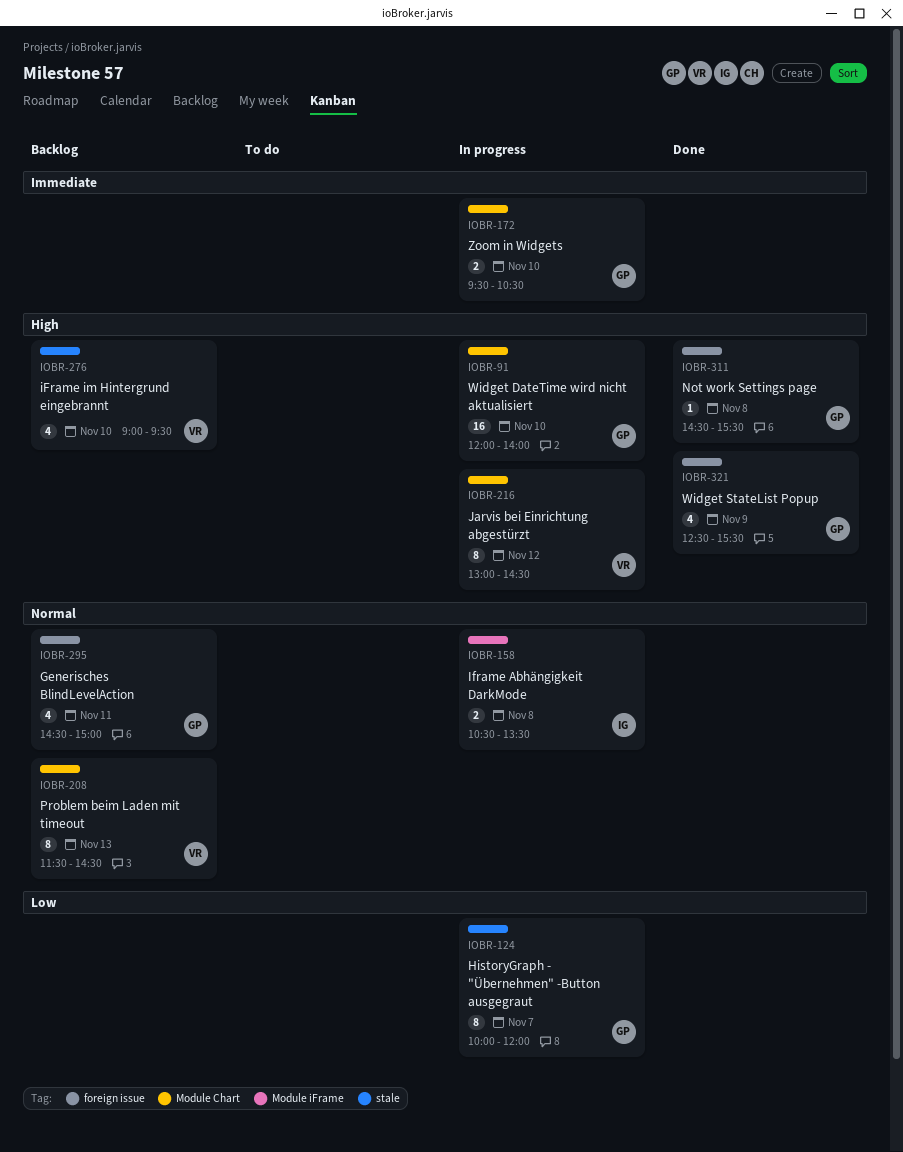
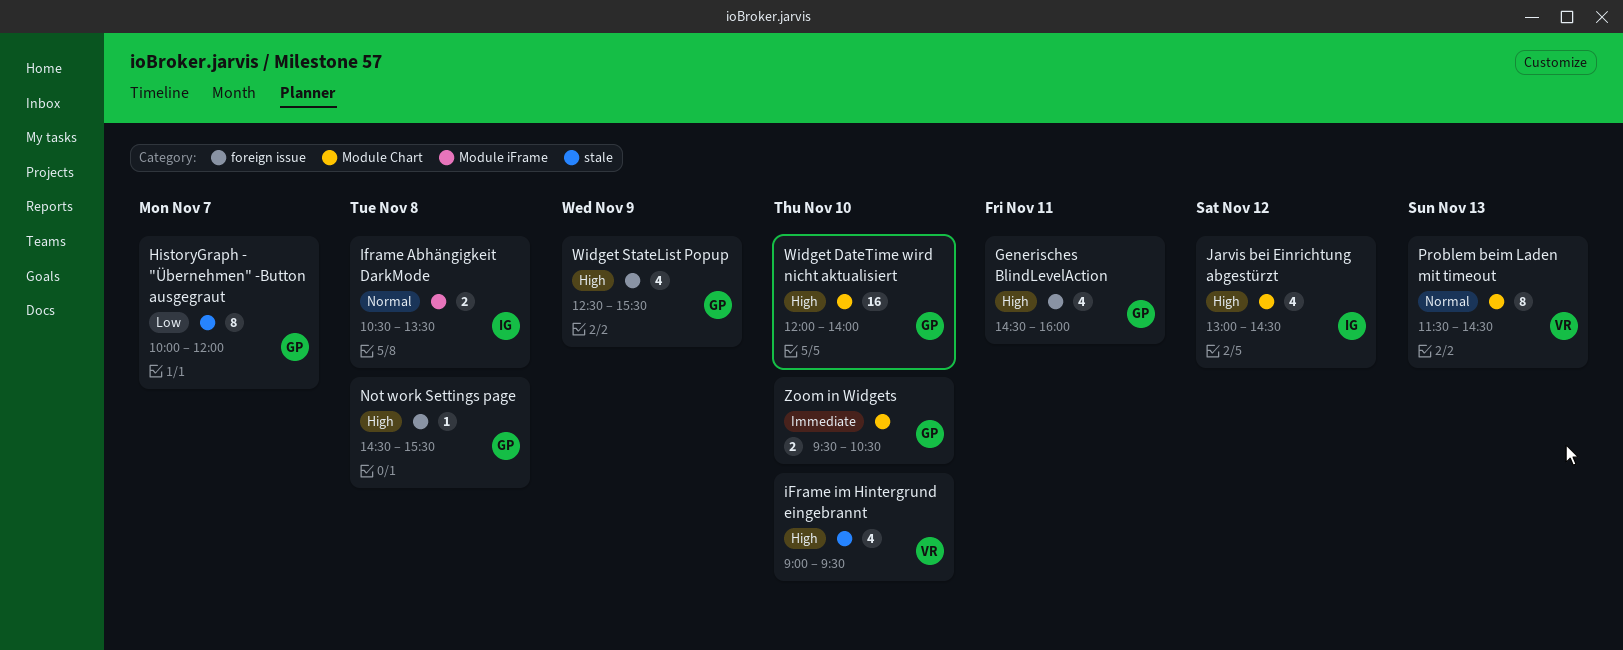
Generisches BlindLevelAction, priority: Normal -> High
Generisches BlindLevelAction, ends: 15:00 -> 16:00
Jarvis bei Einrichtung abgestürzt, owner: VR -> IG
Jarvis bei Einrichtung abgestürzt, estimate: 8 -> 4

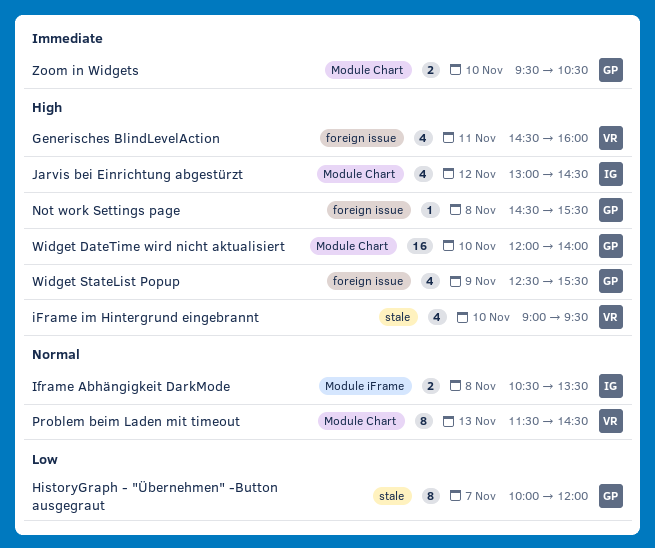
Generisches BlindLevelAction, owner: GP -> VR

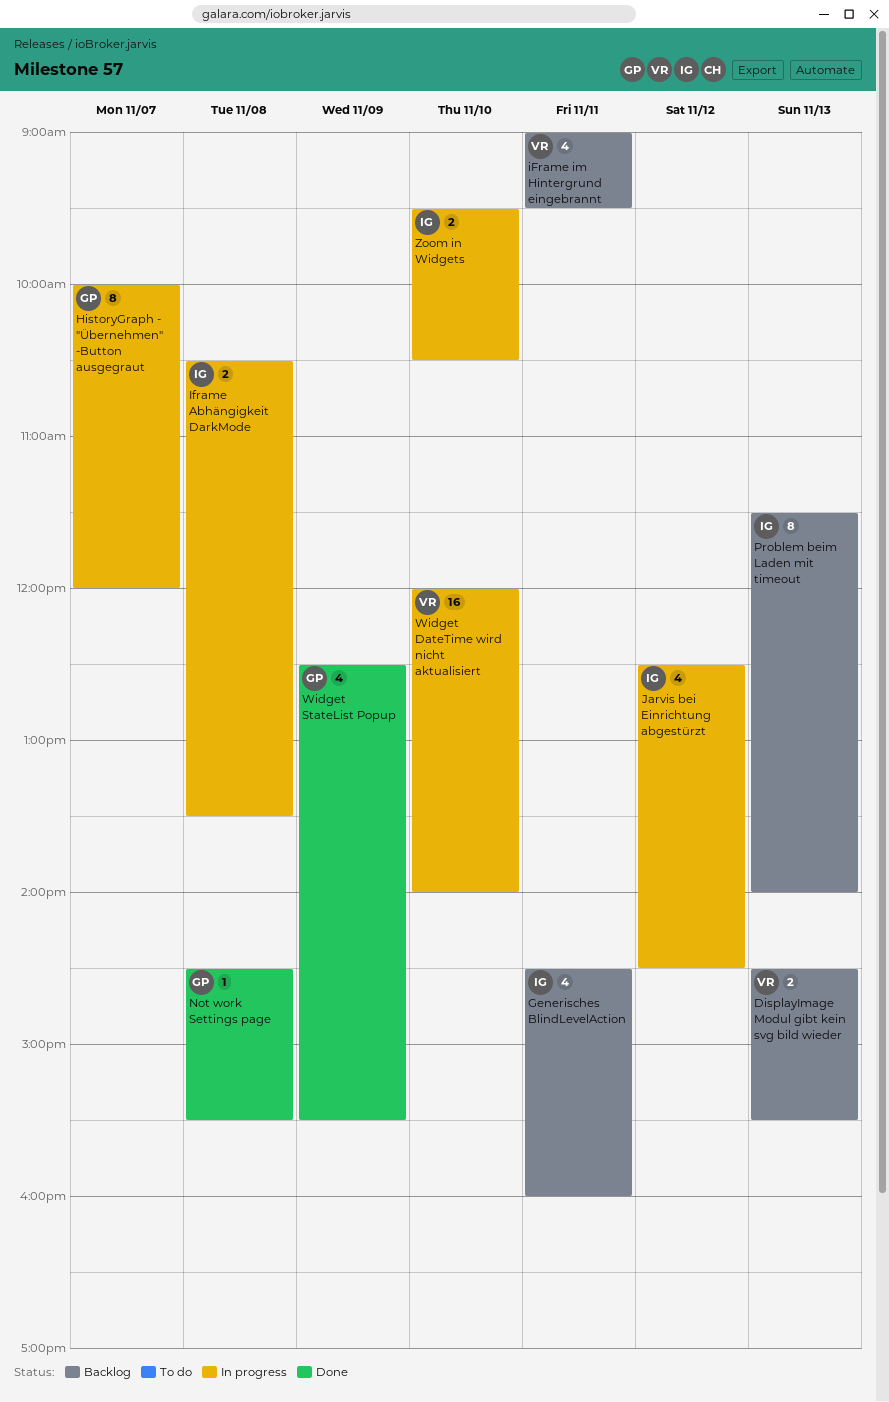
DisplayImage Modul gibt kein svg bild wieder: none -> present
Generisches BlindLevelAction, owner: VR -> IG
iFrame im Hintergrund eingebrannt, day: Nov 10 -> Nov 11
Jarvis bei Einrichtung abgestürzt, begins: 13:00 -> 12:30
Problem beim Laden mit timeout, owner: VR -> IG
Problem beim Laden mit timeout, ends: 14:30 -> 14:00
Widget DateTime wird nicht aktualisiert, owner: GP -> VR
Zoom in Widgets, owner: GP -> IG

